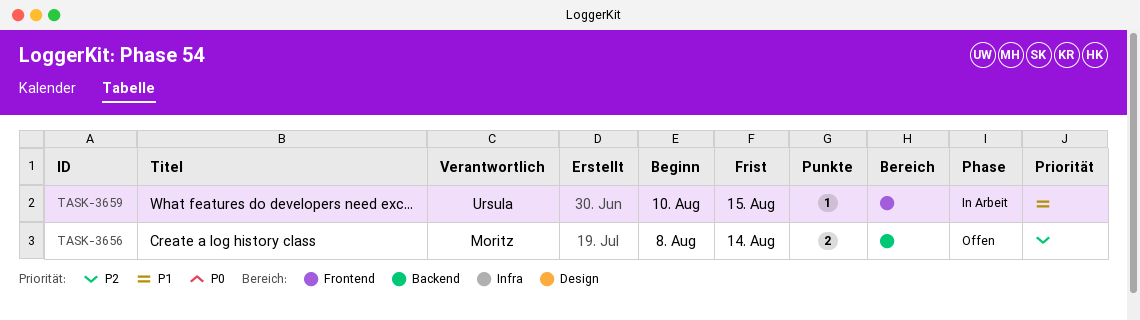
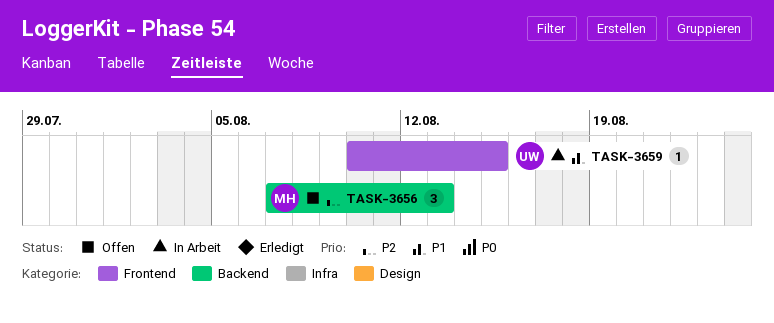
TASK-3656, estimate: 2 -> 3
TASK-3656, start: Aug 8 -> Aug 7
TASK-3656, due: Aug 14 -> Aug 13

